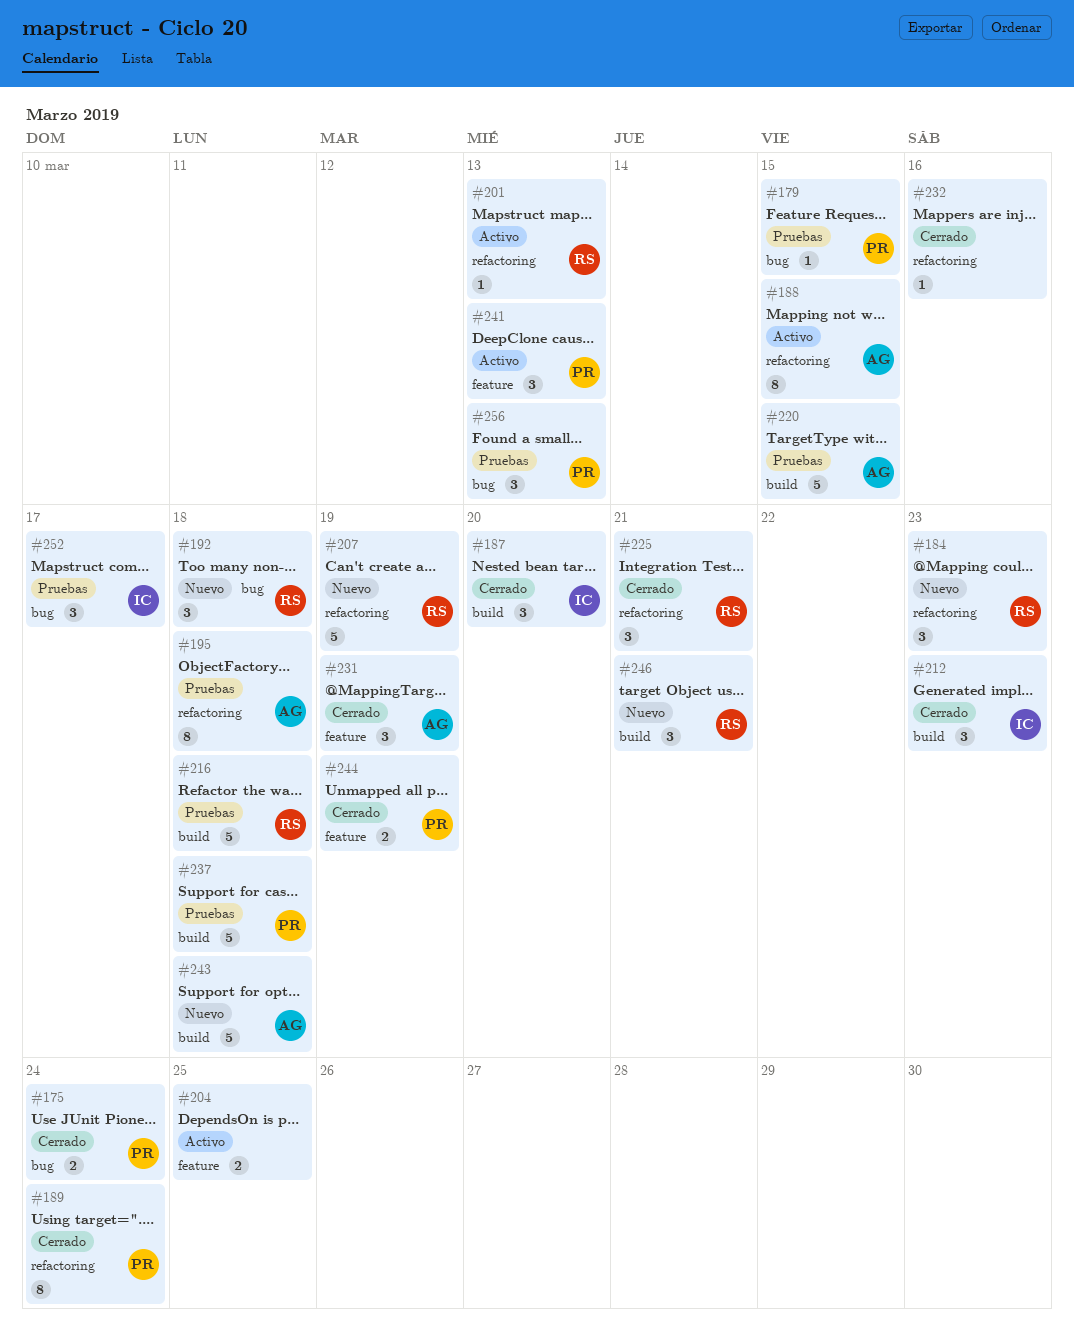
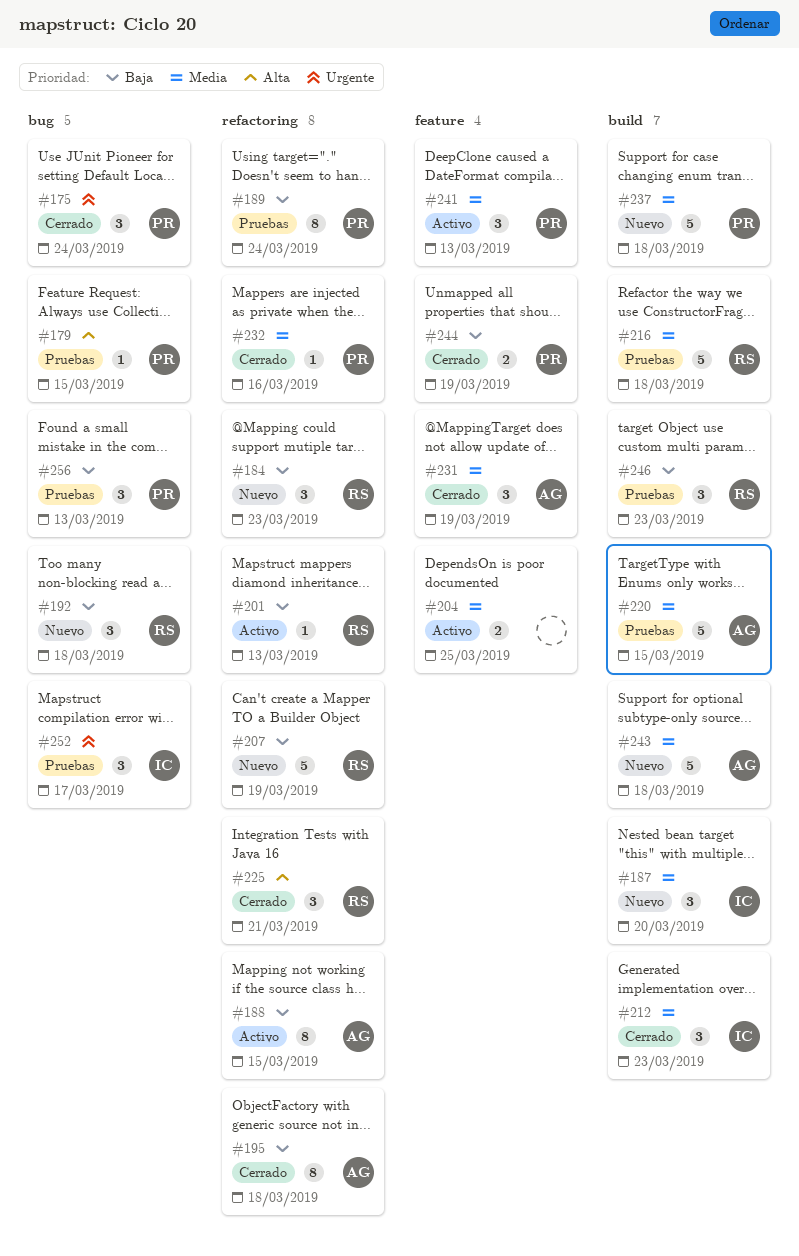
#175, estimate: 2 -> 3
#187, status: Cerrado -> Nuevo
#189, status: Cerrado -> Pruebas
#195, status: Pruebas -> Cerrado
#232, owner: none -> PR
#237, status: Pruebas -> Nuevo
#246, status: Nuevo -> Pruebas
#246, due: Mar 21 -> Mar 23

